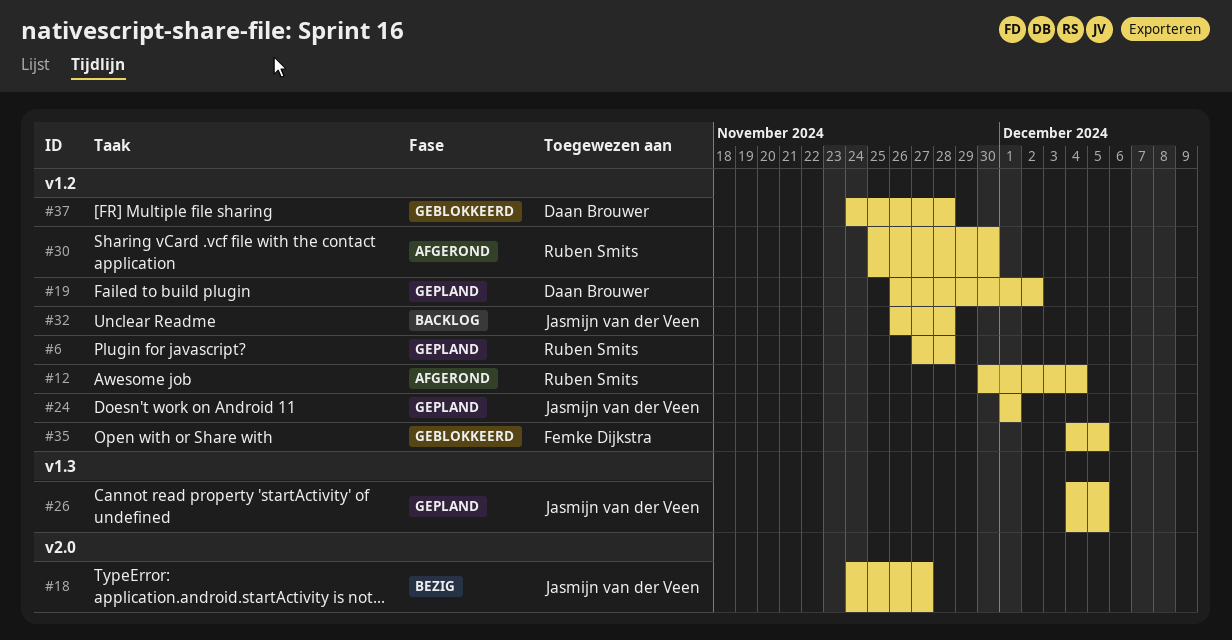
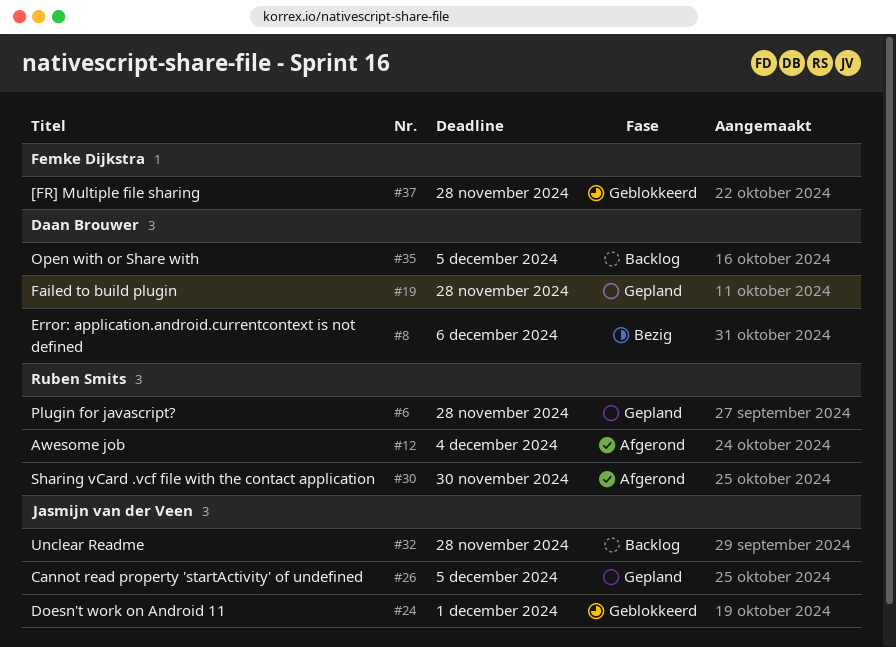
#8: none -> present
#18: present -> none
#19, due: Dec 2 -> Nov 28
#24, status: Gepland -> Geblokkeerd
#35, status: Geblokkeerd -> Backlog
#35, owner: Femke Dijkstra -> Daan Brouwer
#37, owner: Daan Brouwer -> Femke Dijkstra

